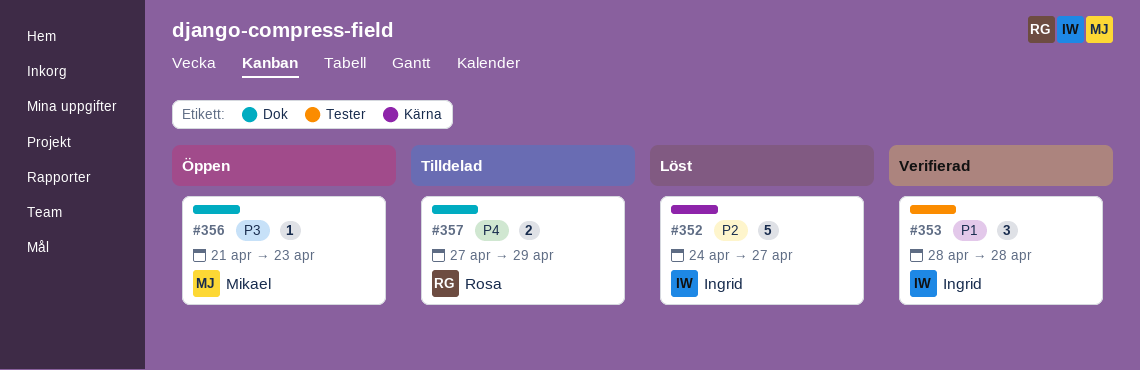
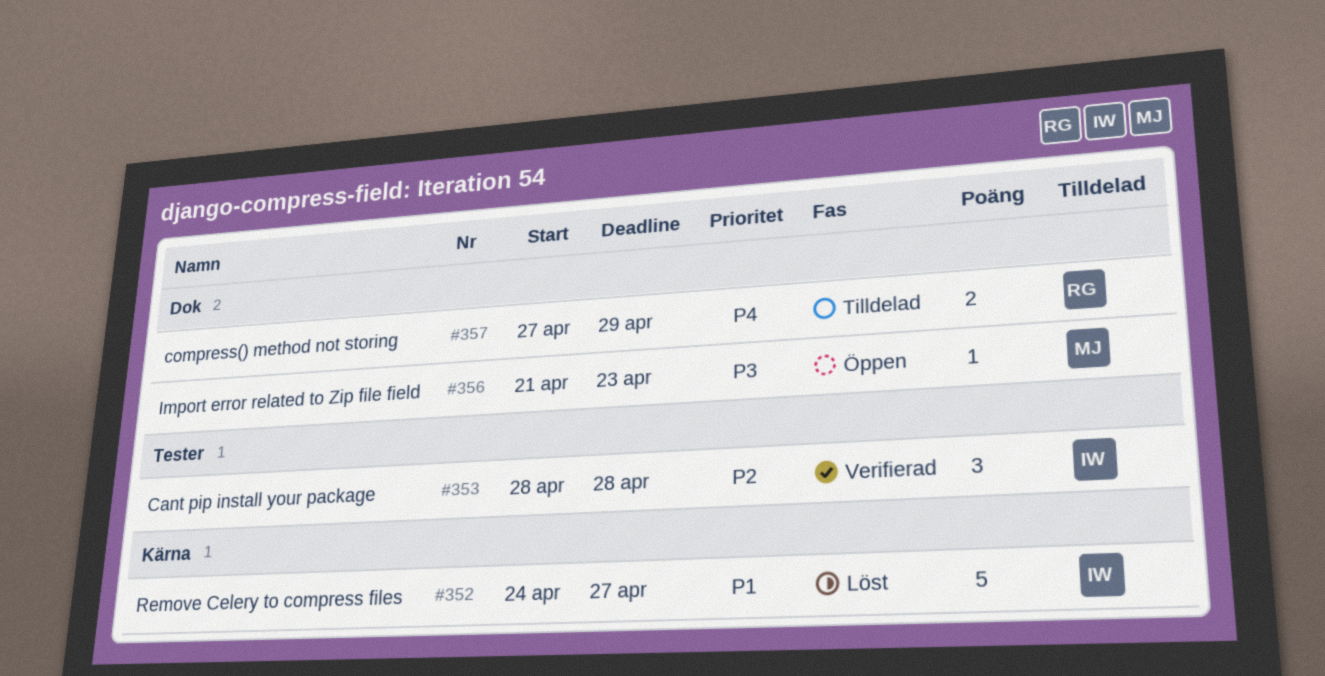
#352, priority: P2 -> P1
#353, priority: P1 -> P2

